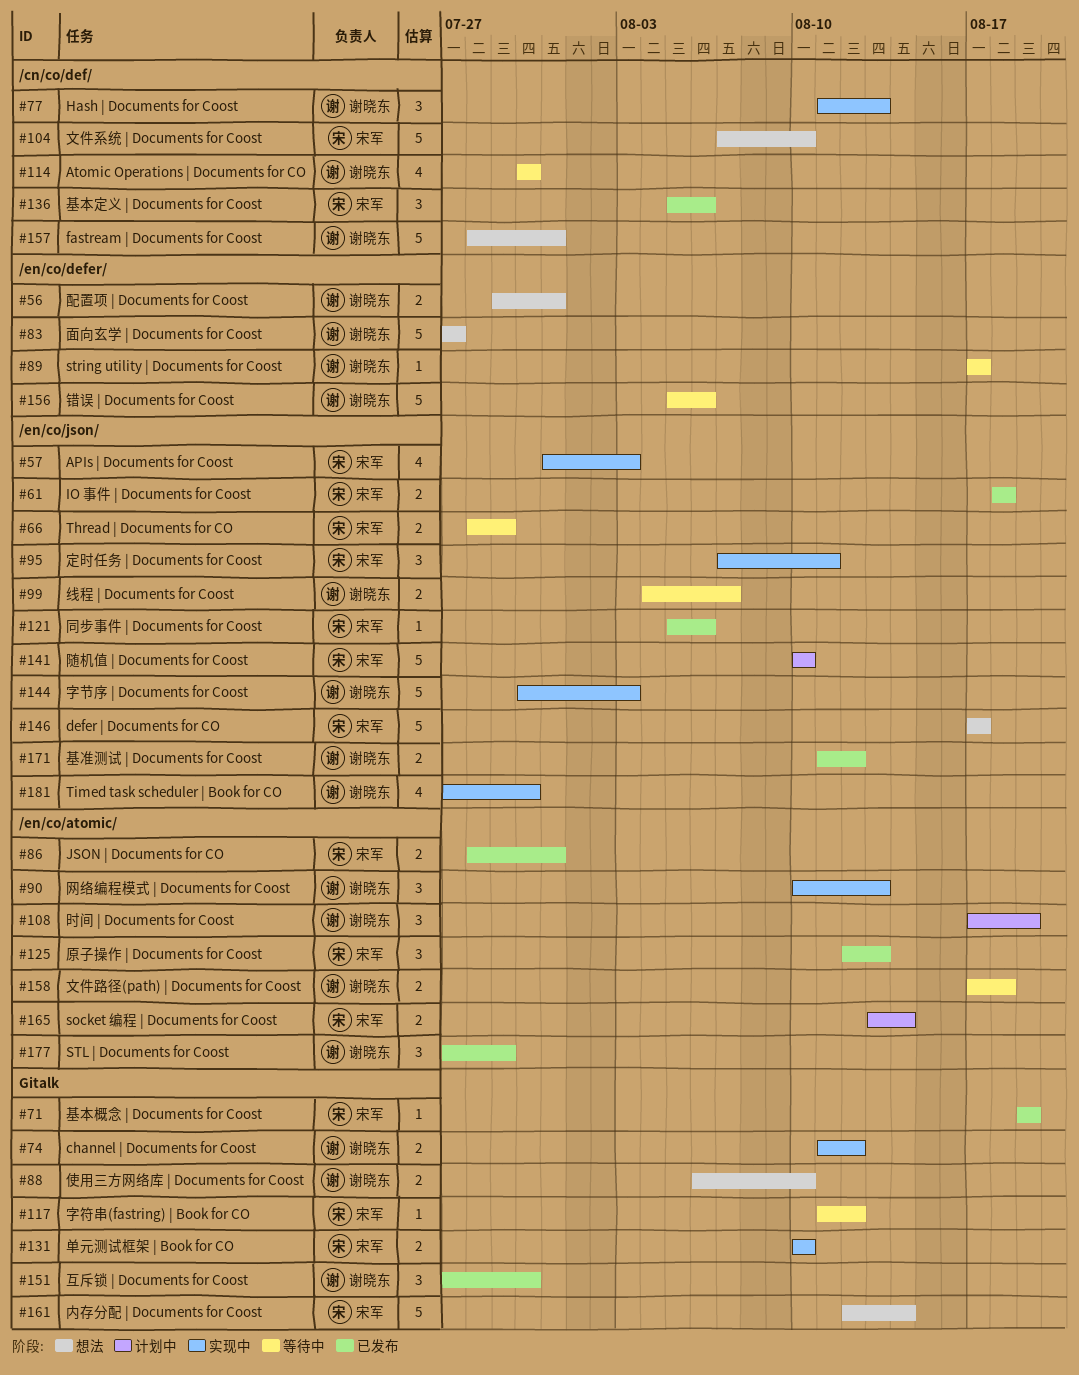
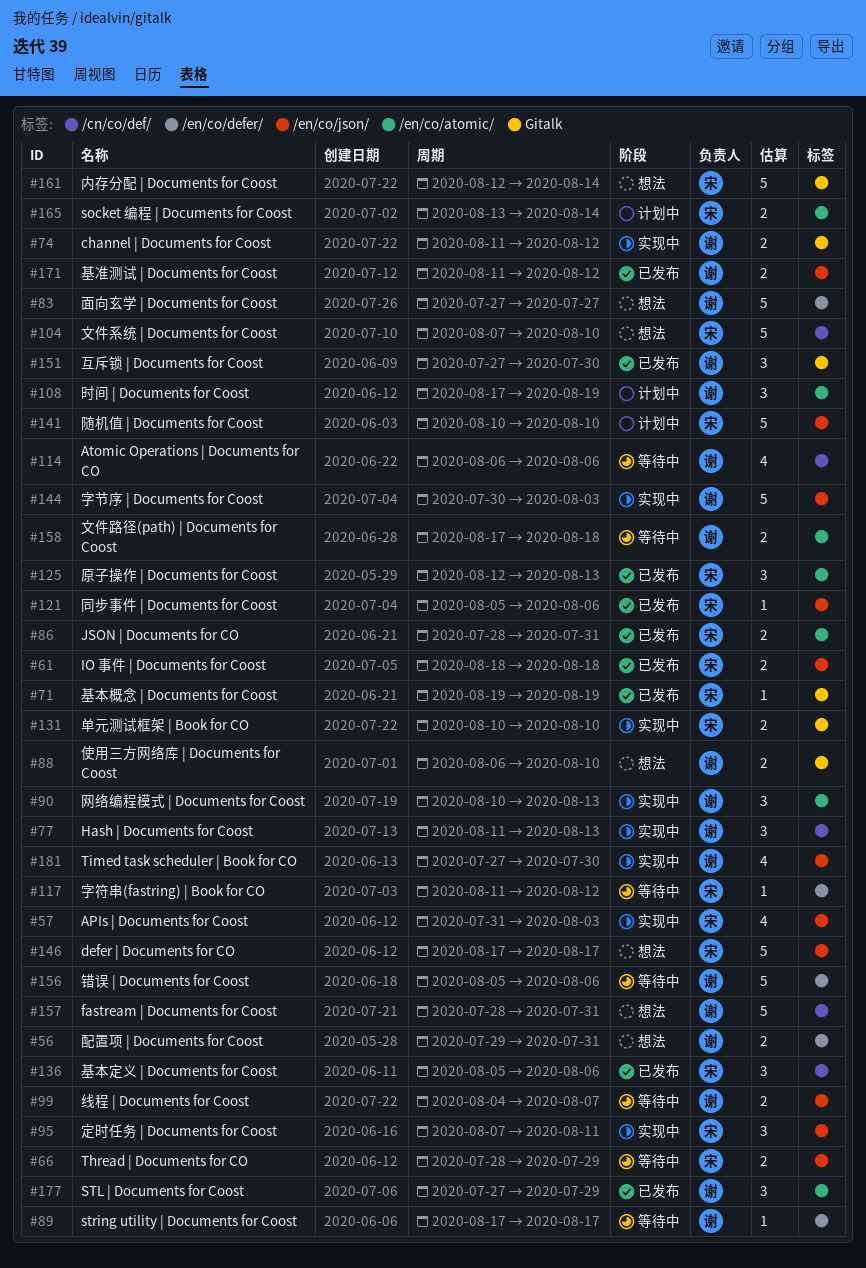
#114, start: Jul 30 -> Aug 6
#114, due: Jul 30 -> Aug 6
#117, label: Gitalk -> /en/co/defer/

